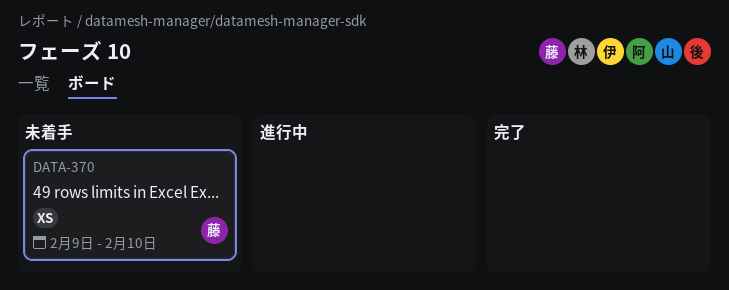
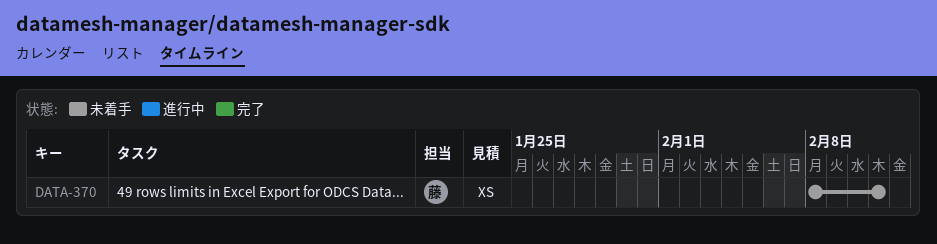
DATA-370, start: Feb 9 -> Feb 8
DATA-370, due: Feb 10 -> Feb 11

